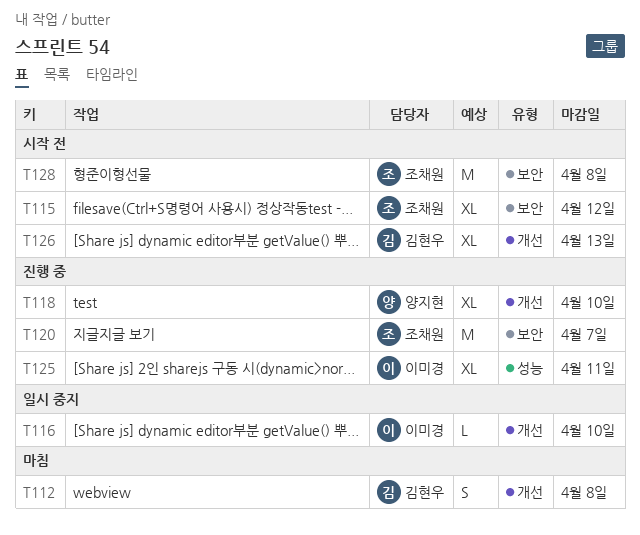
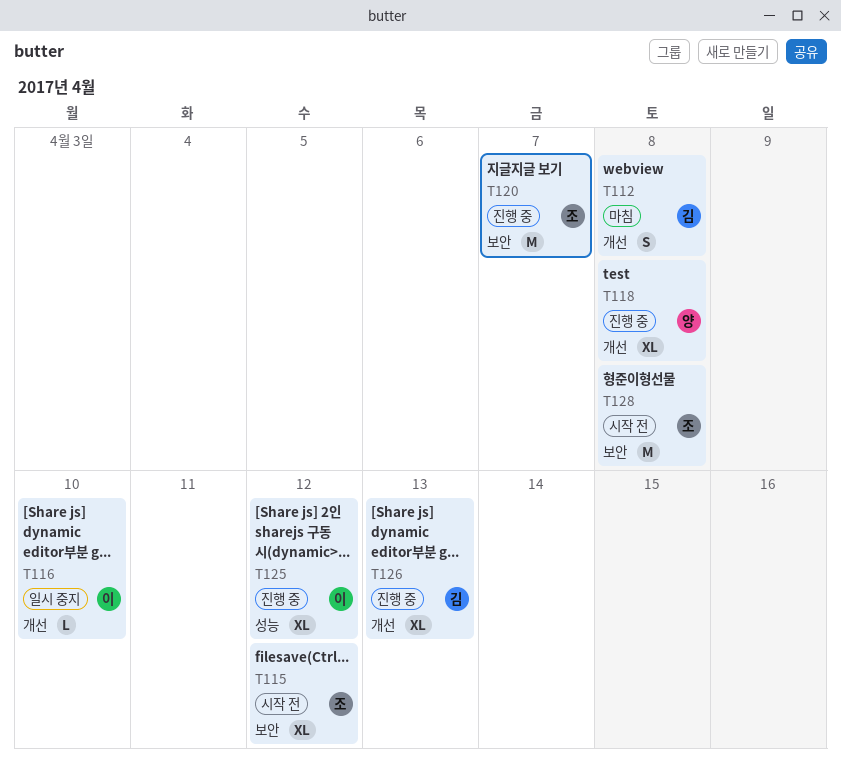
T118, due: Apr 10 -> Apr 8
T125, due: Apr 11 -> Apr 12
T126, status: 시작 전 -> 진행 중

